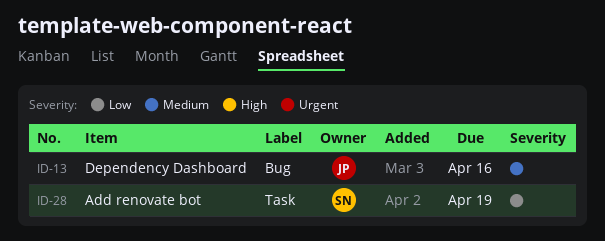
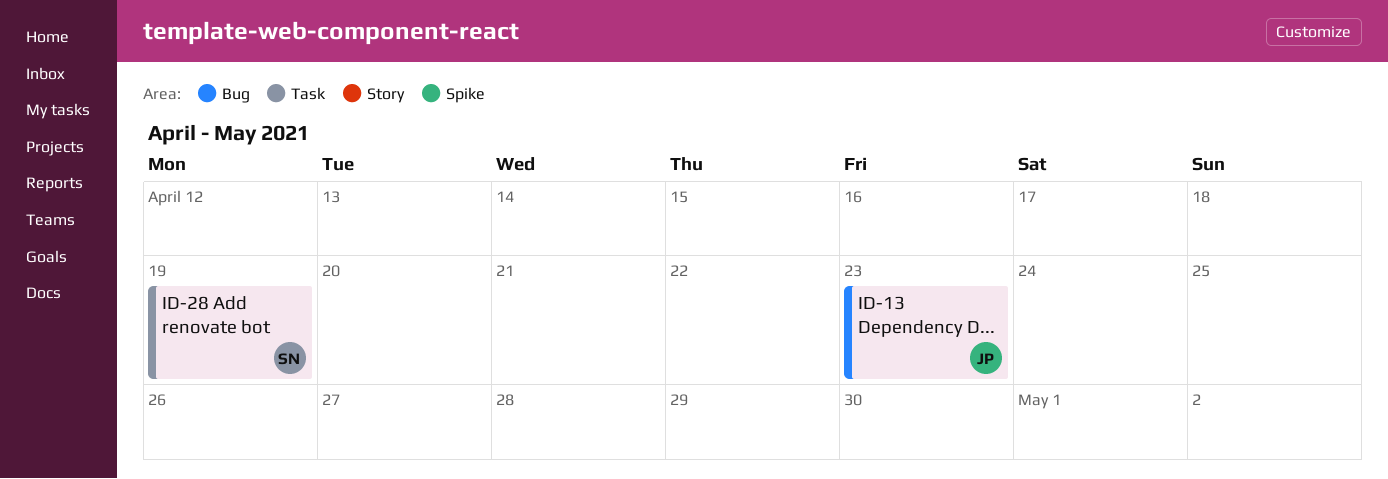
ID-13, due: Apr 16 -> Apr 23

